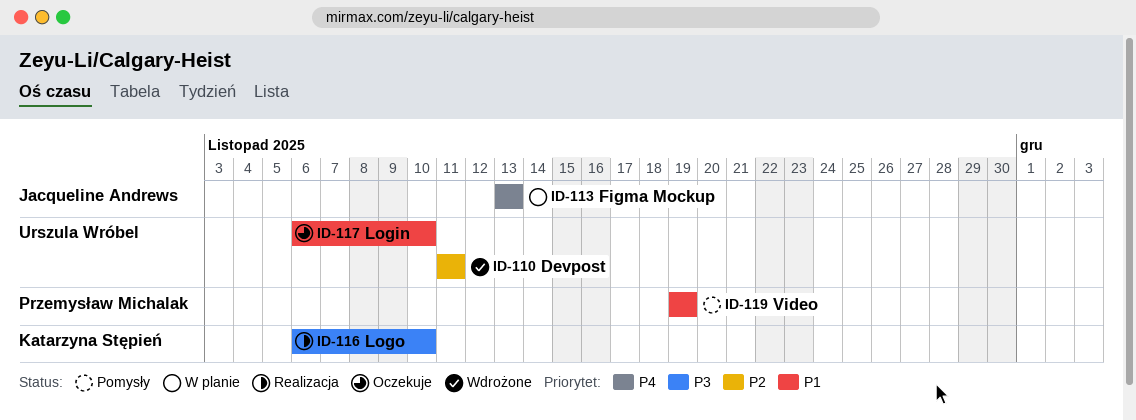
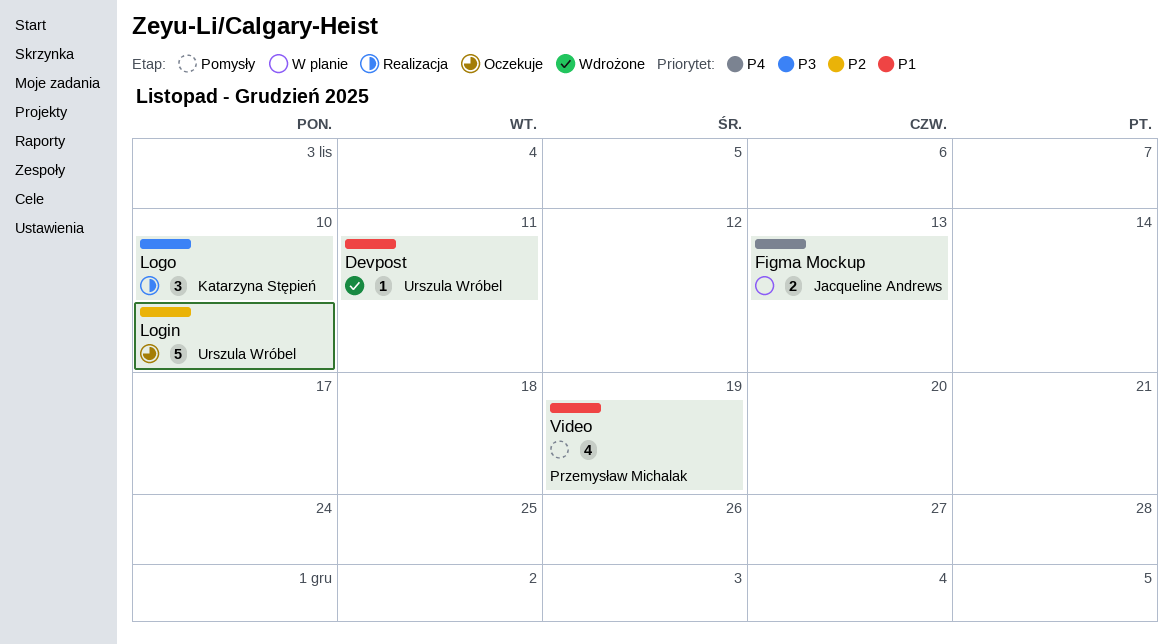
Devpost, priority: P2 -> P1
Login, priority: P1 -> P2

